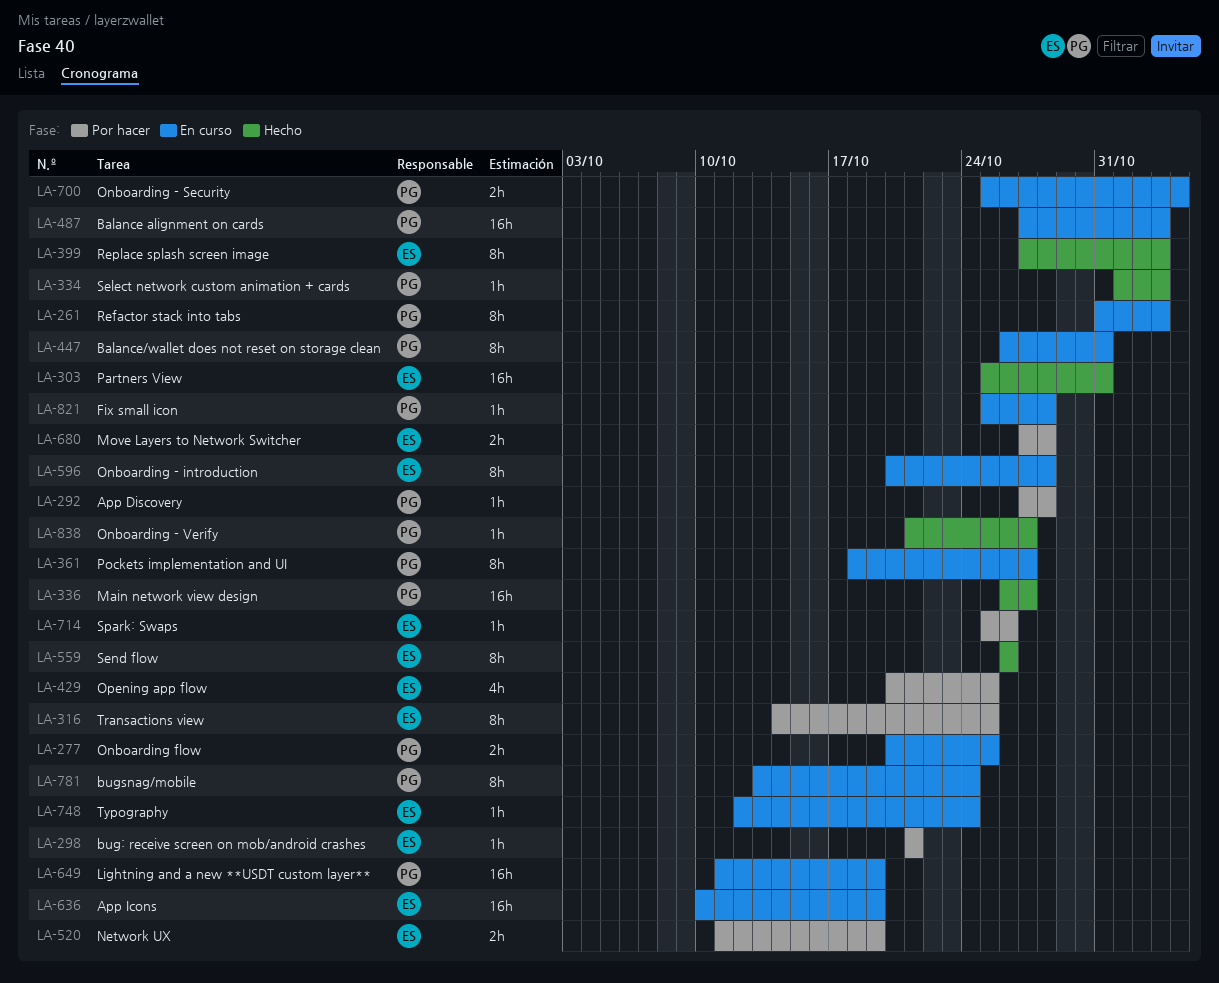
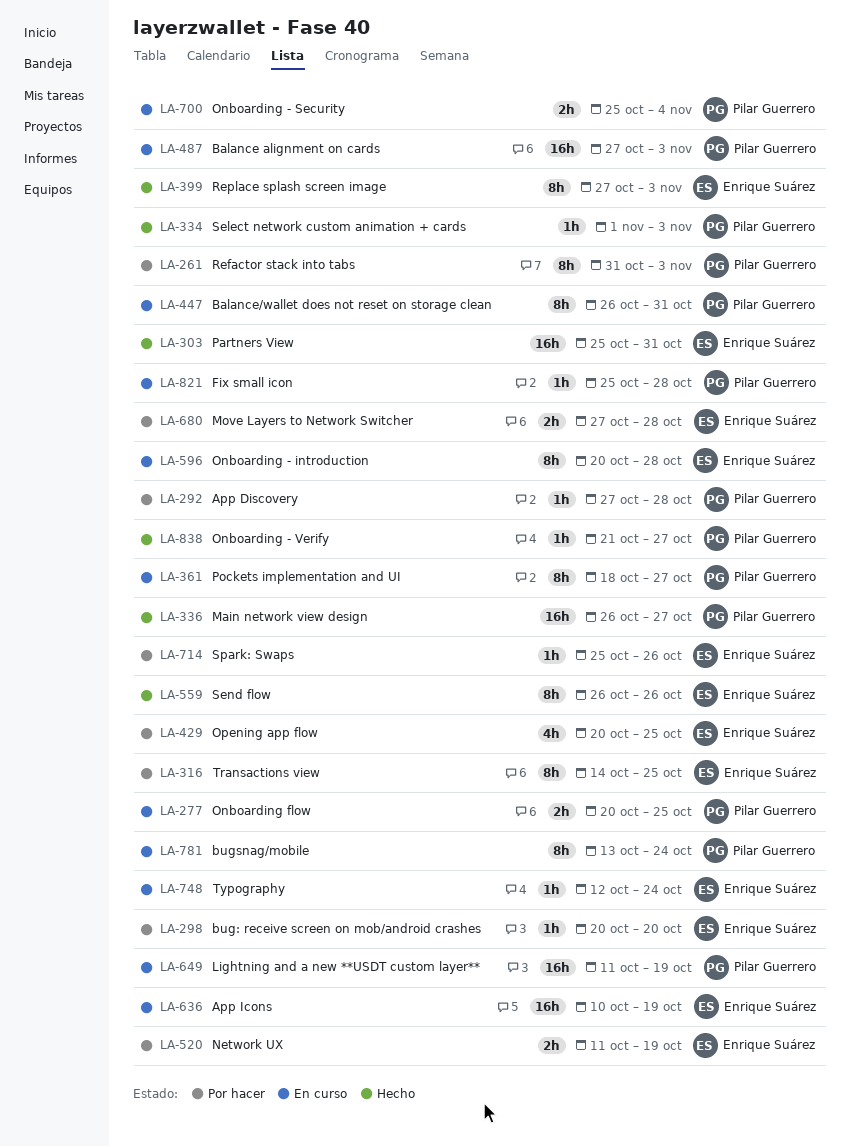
LA-261, status: En curso -> Por hacer
LA-298, start: Oct 21 -> Oct 20
LA-298, due: Oct 21 -> Oct 20

